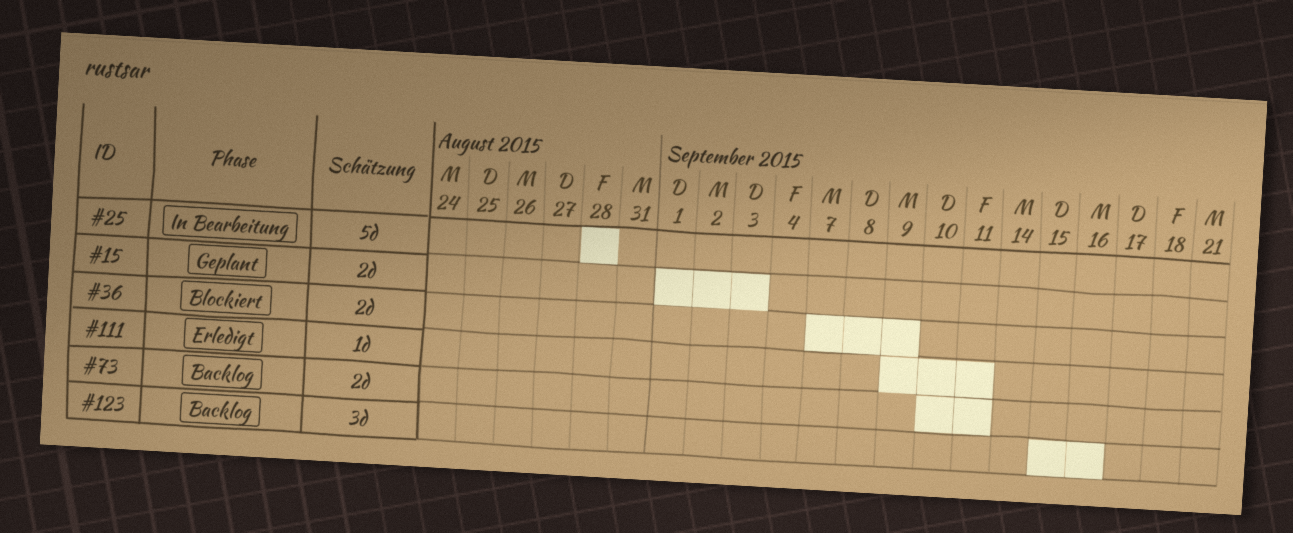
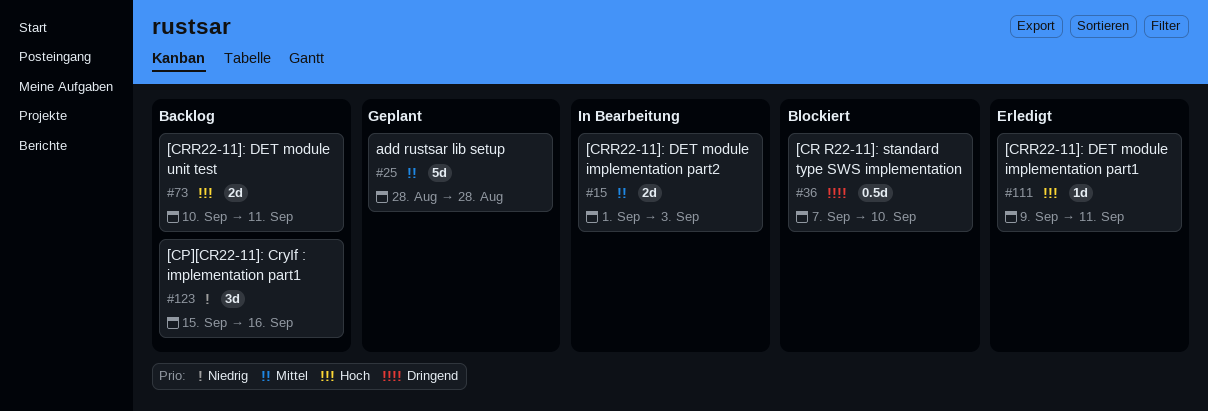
#15, status: Geplant -> In Bearbeitung
#25, status: In Bearbeitung -> Geplant
#36, estimate: 2d -> 0.5d
#36, due: Sep 9 -> Sep 10

